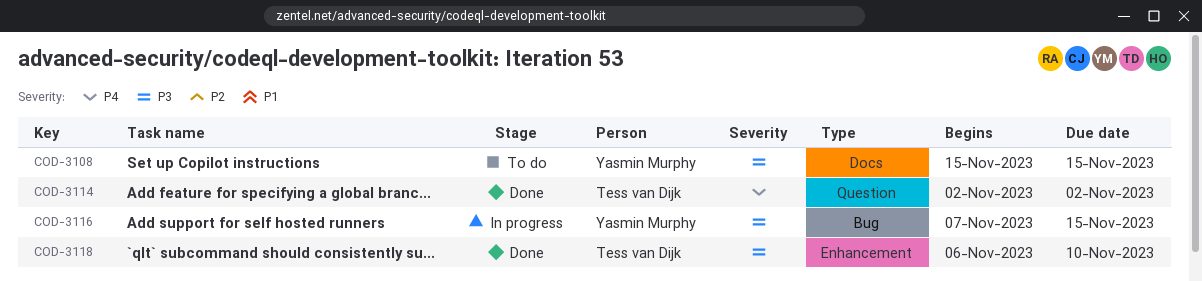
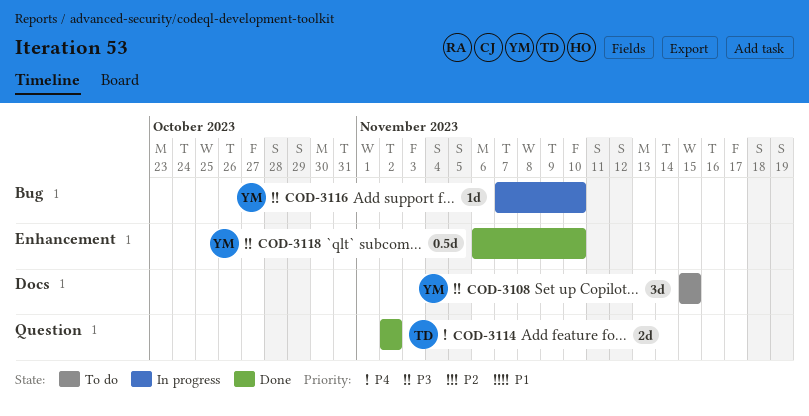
COD-3116, due: Nov 15 -> Nov 10
COD-3118, owner: Tess van Dijk -> Yasmin Murphy

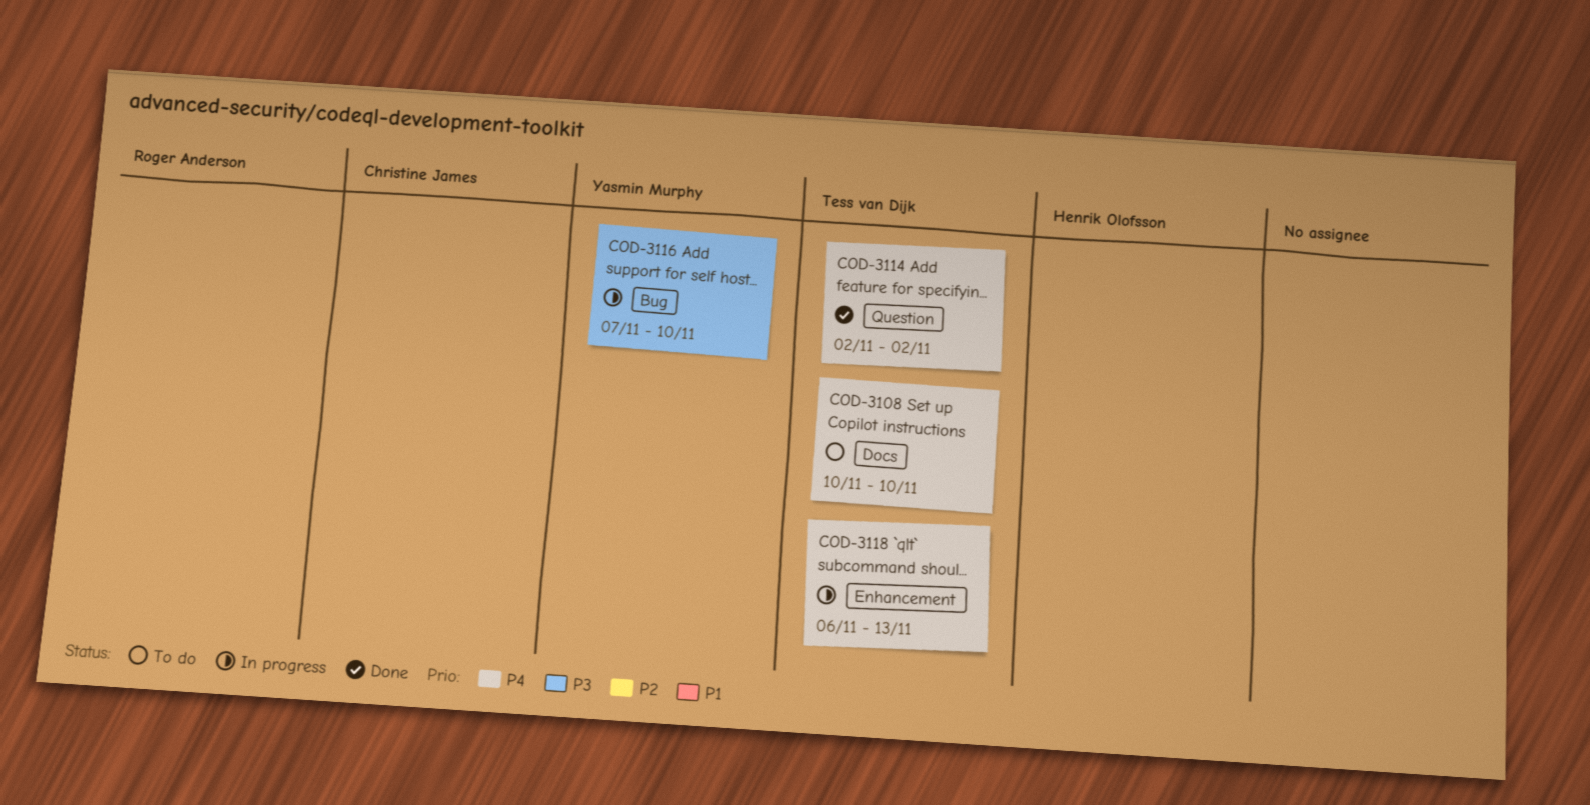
COD-3108, owner: Yasmin Murphy -> Tess van Dijk
COD-3108, priority: P3 -> P4
COD-3108, start: Nov 15 -> Nov 10
COD-3108, due: Nov 15 -> Nov 10
COD-3118, status: Done -> In progress
COD-3118, owner: Yasmin Murphy -> Tess van Dijk
COD-3118, priority: P3 -> P4
COD-3118, due: Nov 10 -> Nov 13

